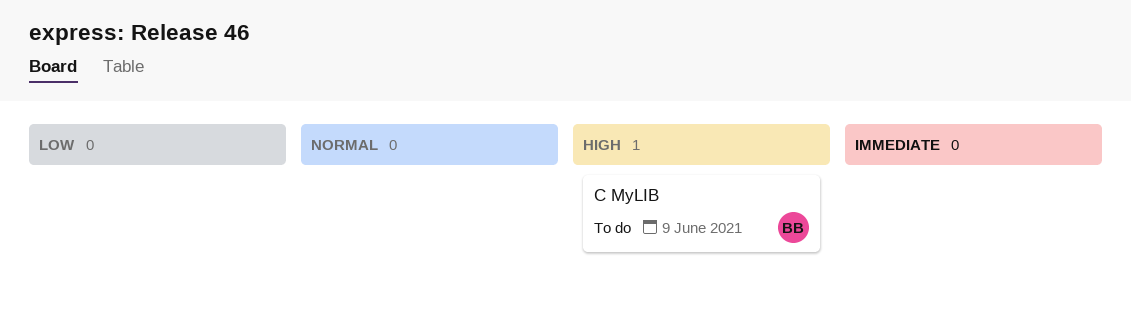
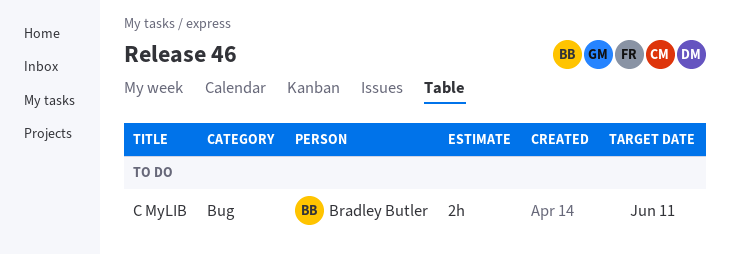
C MyLIB, due: Jun 9 -> Jun 11

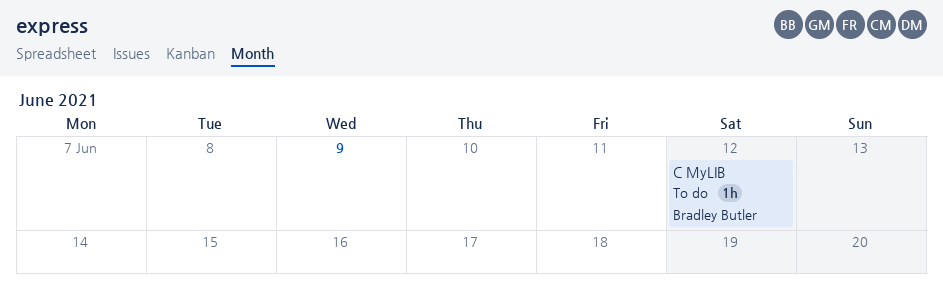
C MyLIB, estimate: 2h -> 1h
C MyLIB, due: Jun 11 -> Jun 12

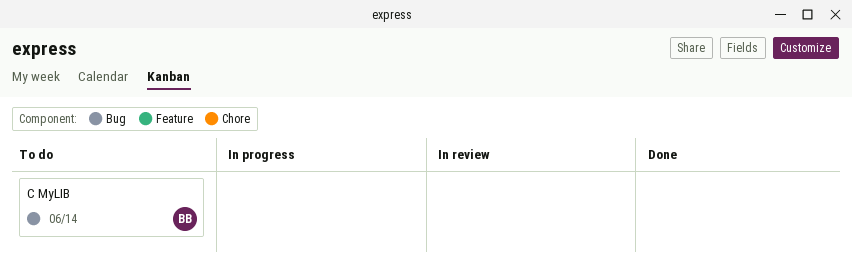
C MyLIB, due: Jun 12 -> Jun 14

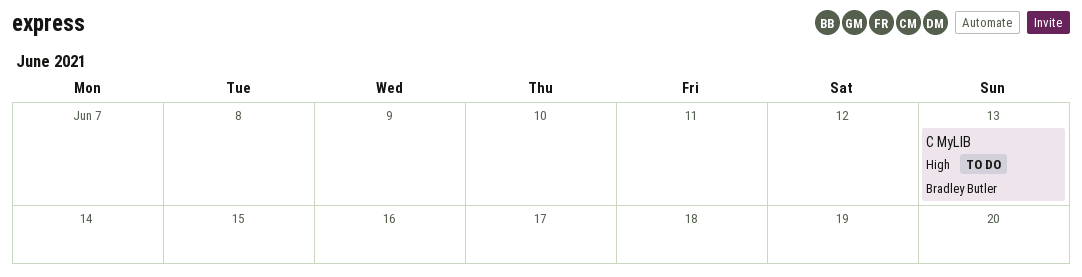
C MyLIB, due: Jun 14 -> Jun 13

